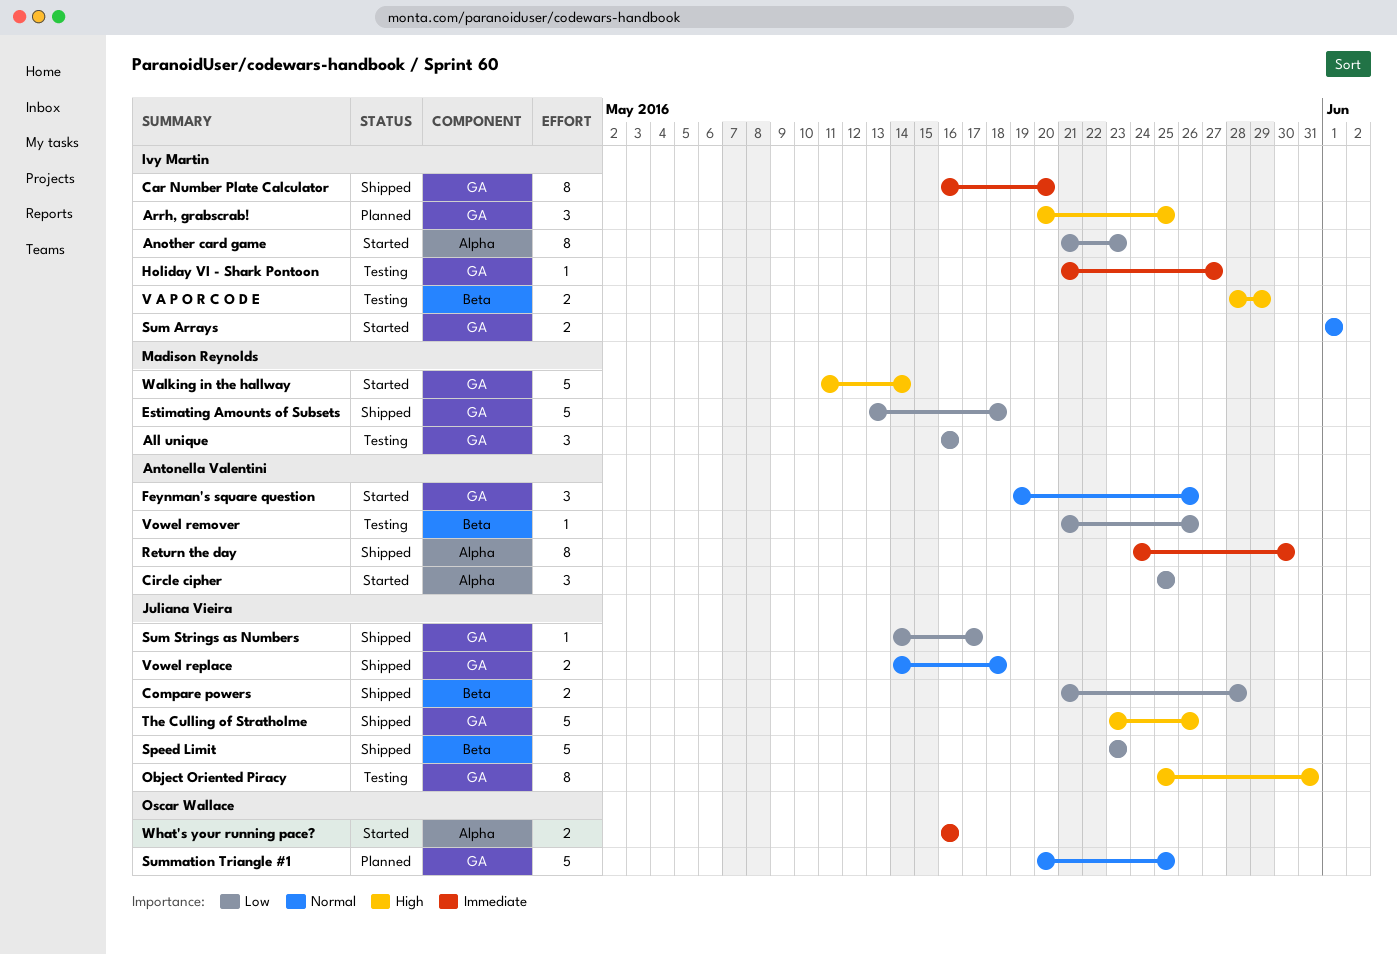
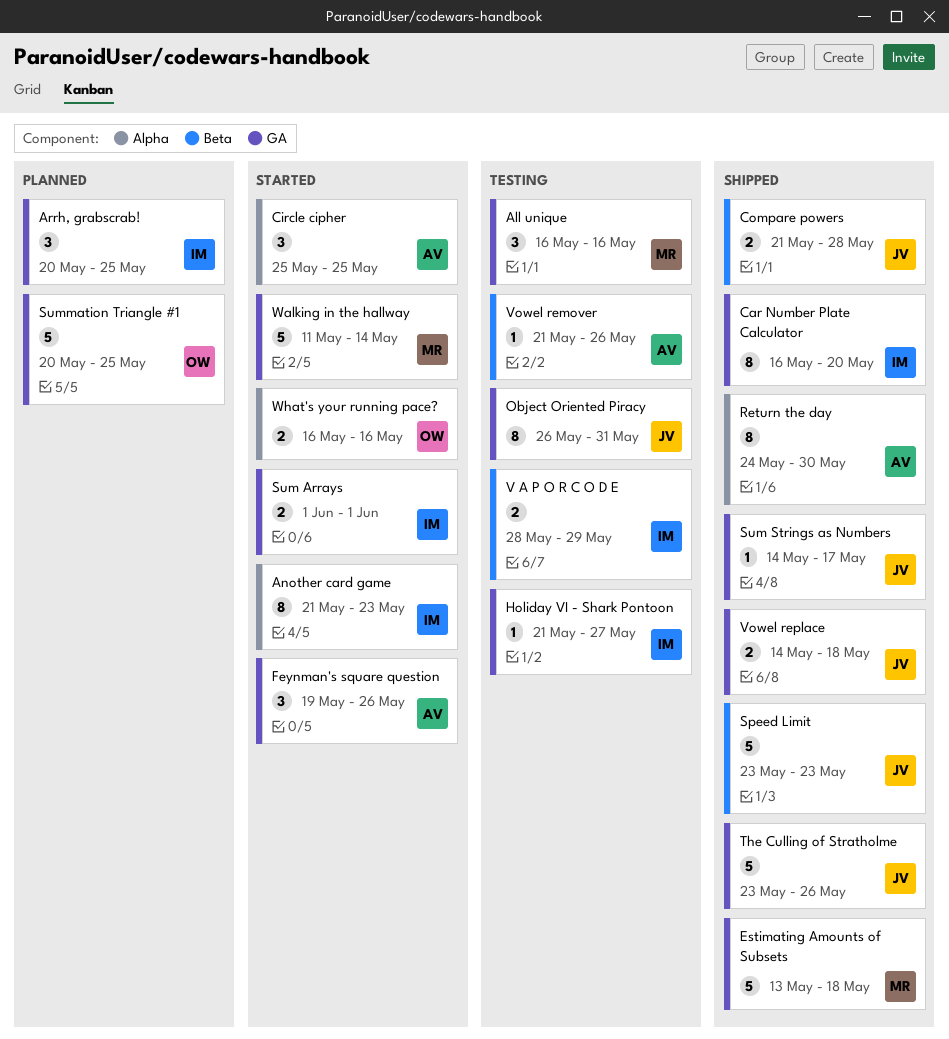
Object Oriented Piracy, start: May 25 -> May 26

